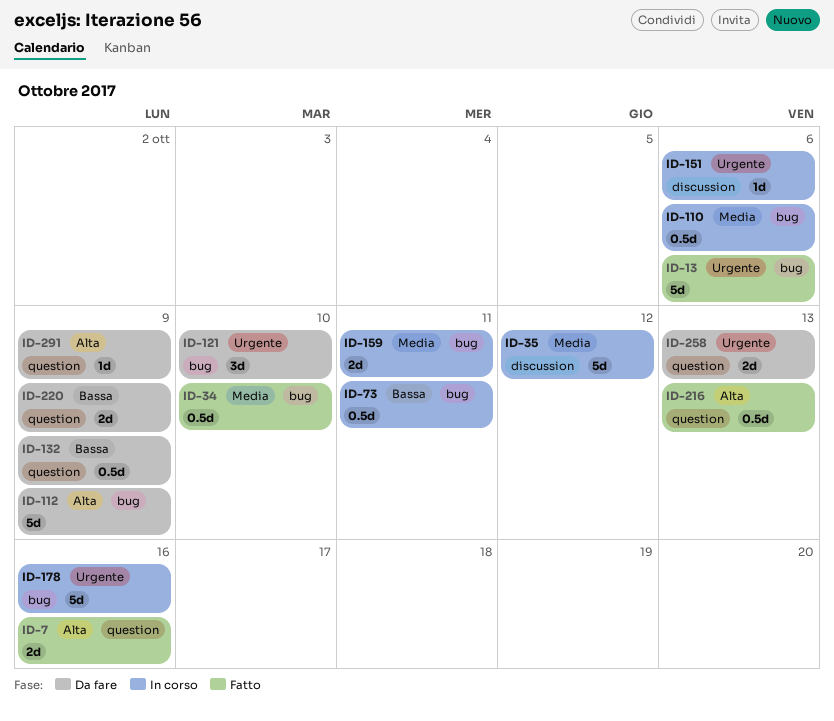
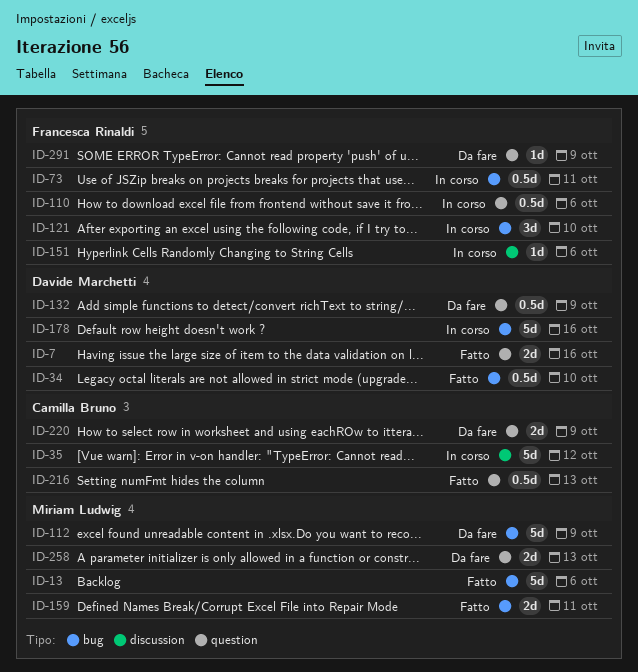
ID-110, label: bug -> question
ID-121, status: Da fare -> In corso
ID-159, status: In corso -> Fatto

